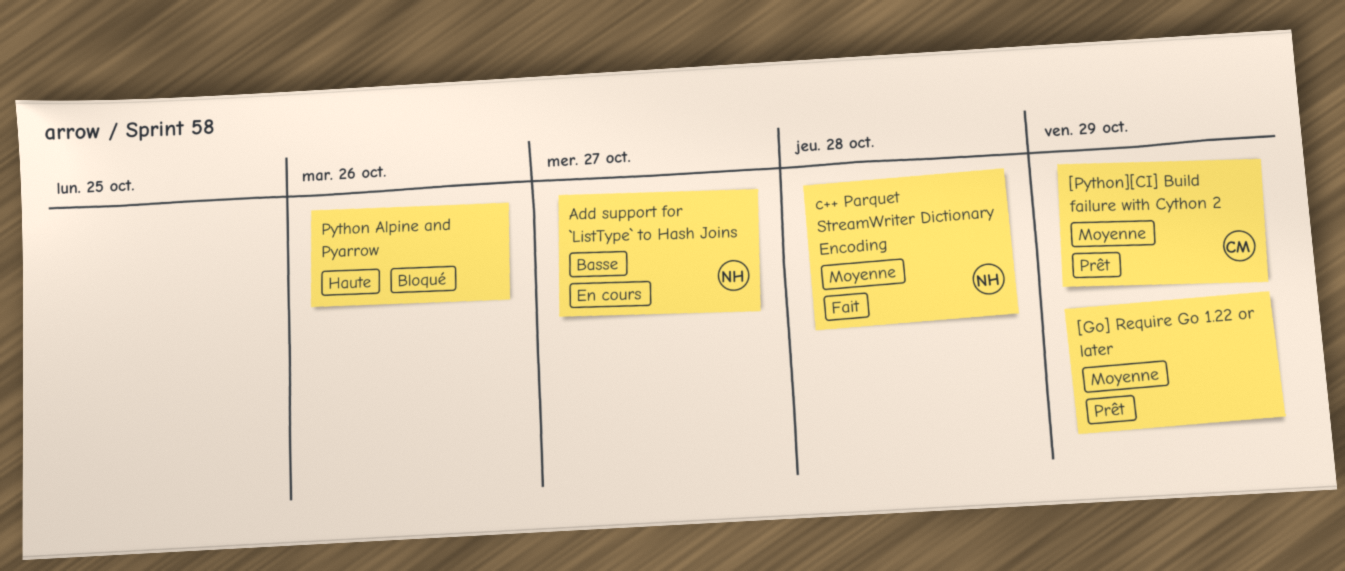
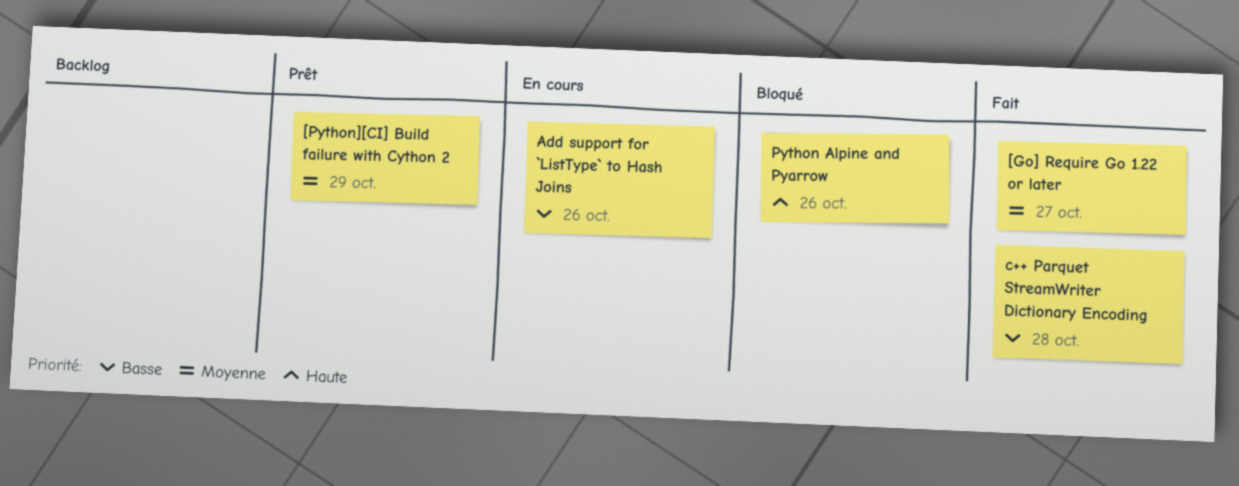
[Go] Require Go 1.22 or later, status: Prêt -> Fait
[Go] Require Go 1.22 or later, due: Oct 29 -> Oct 27
Add support for `ListType` to Hash Joins, due: Oct 27 -> Oct 26
c++ Parquet StreamWriter Dictionary Encoding, priority: Moyenne -> Basse

